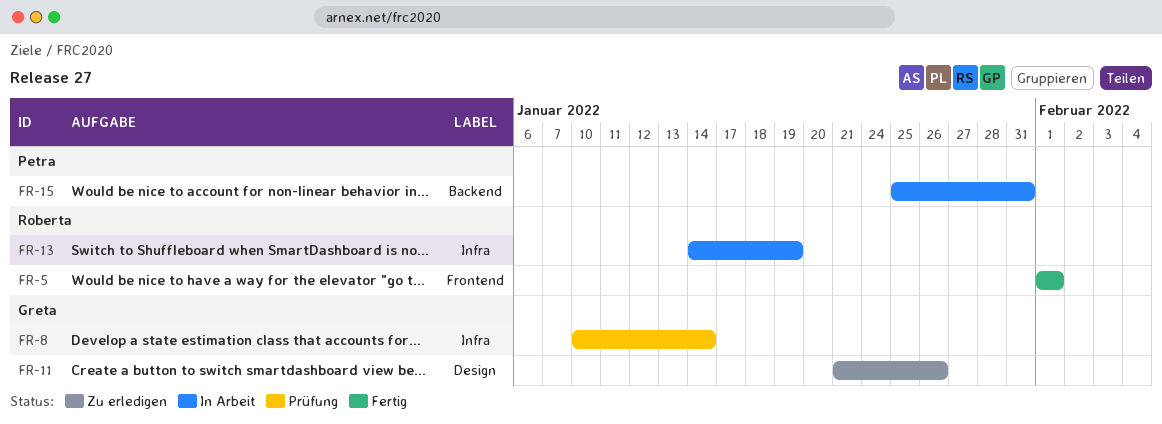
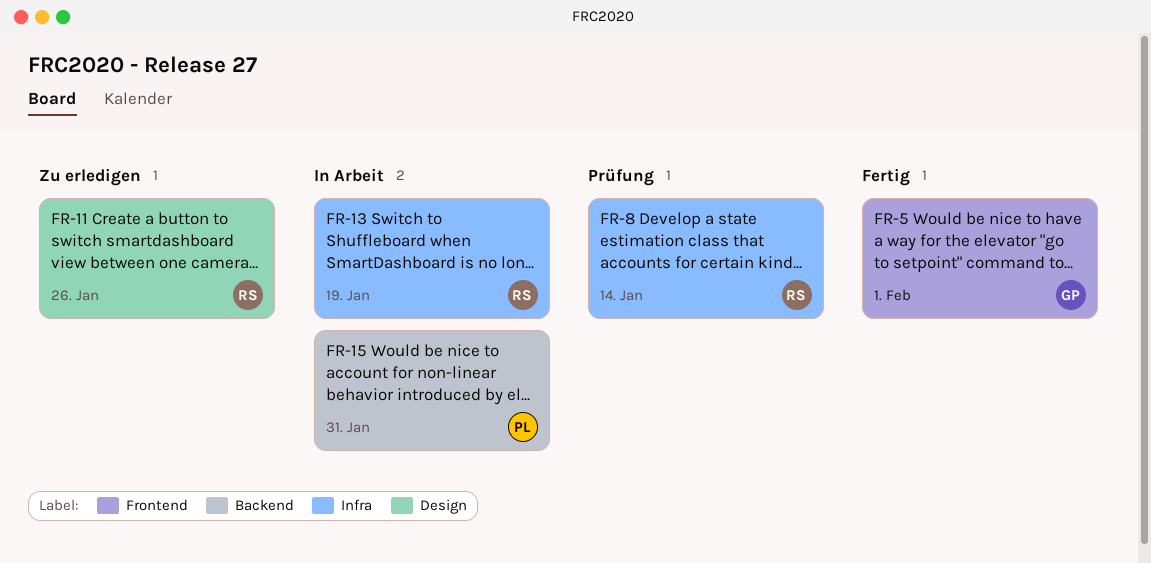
FR-5, owner: Roberta -> Greta
FR-8, owner: Greta -> Roberta
FR-11, owner: Greta -> Roberta

